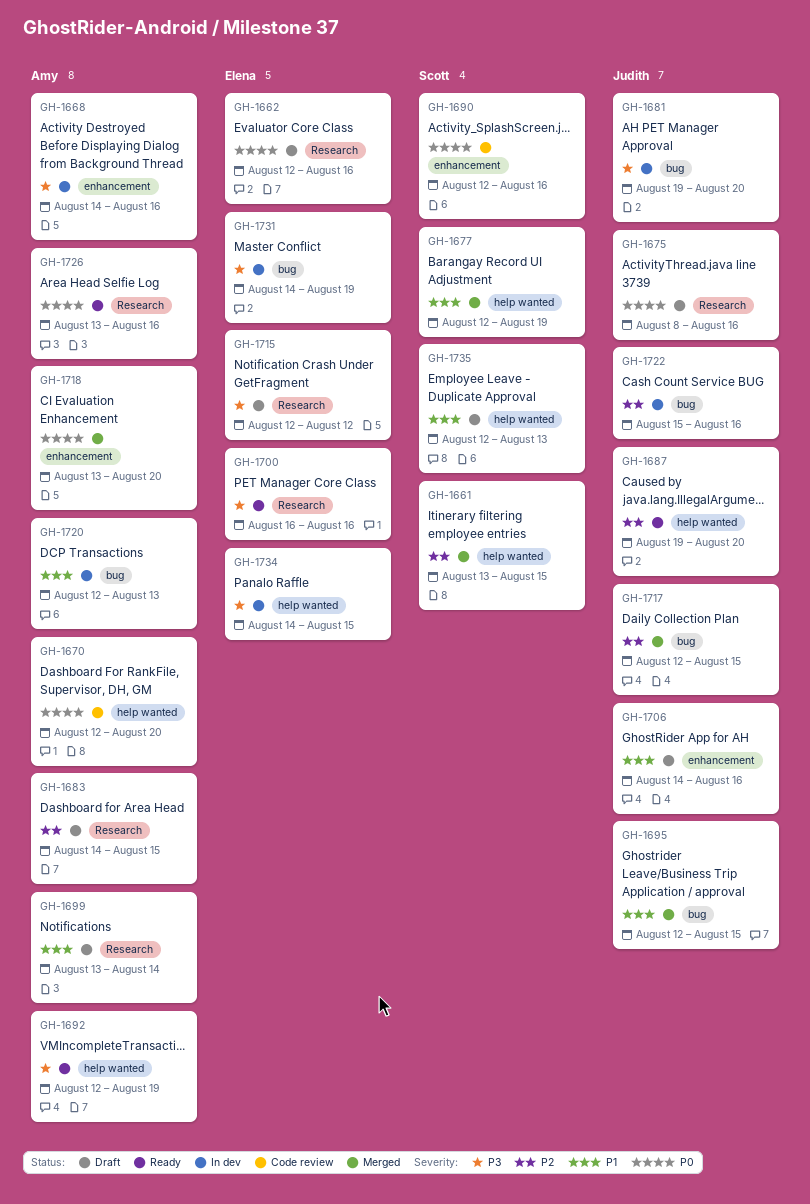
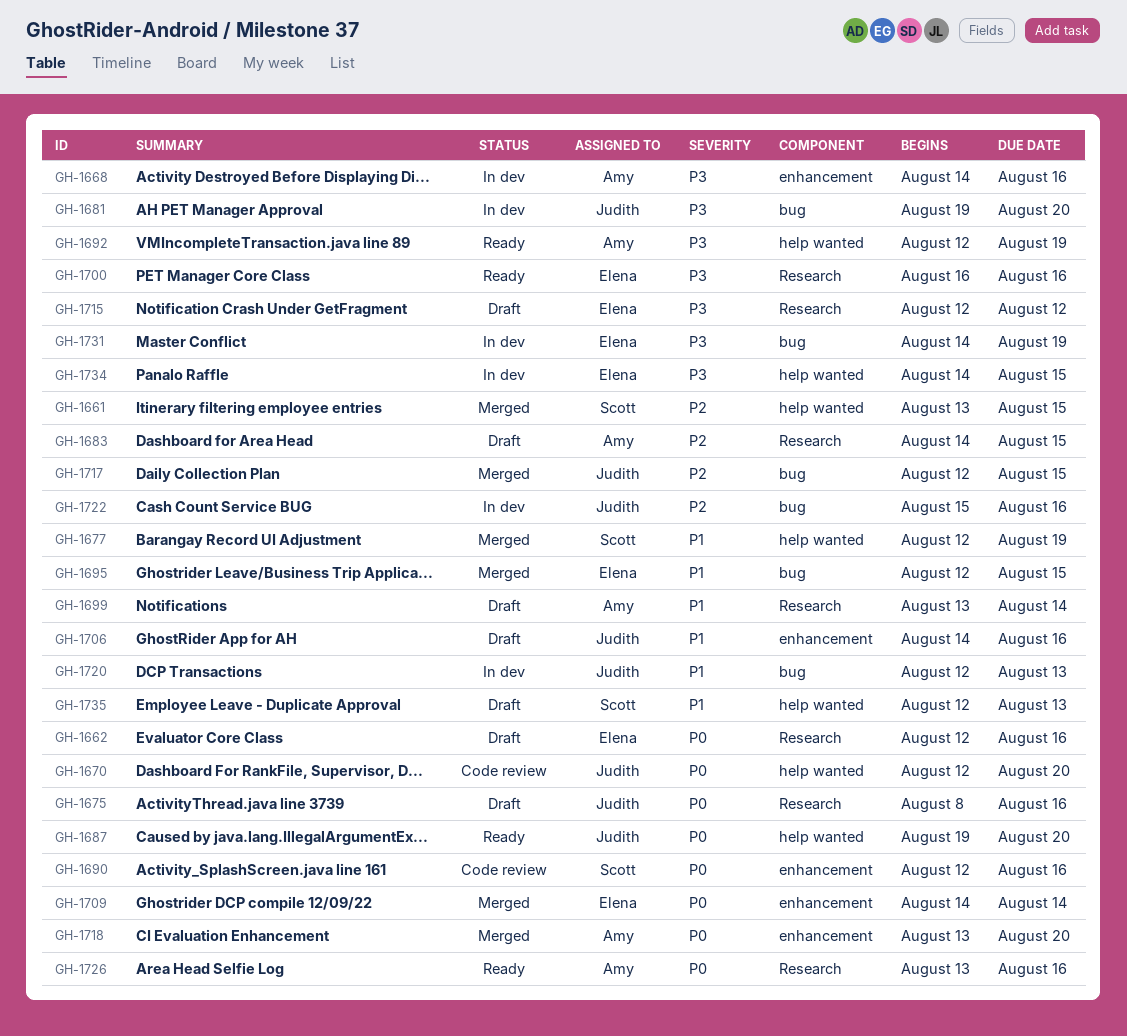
GH-1670, owner: Amy -> Judith
GH-1687, priority: P2 -> P0
GH-1695, owner: Judith -> Elena
GH-1709: none -> present
GH-1720, owner: Amy -> Judith

